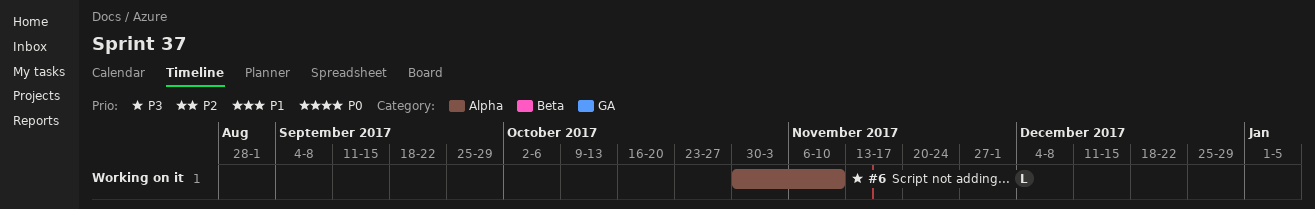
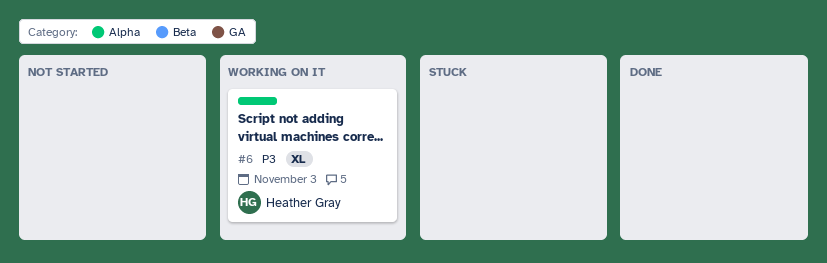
#6, estimate: L -> XL
#6, due: Nov 10 -> Nov 3

